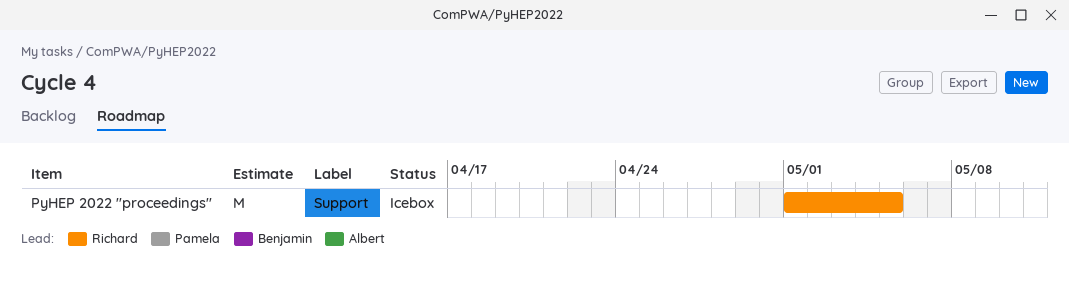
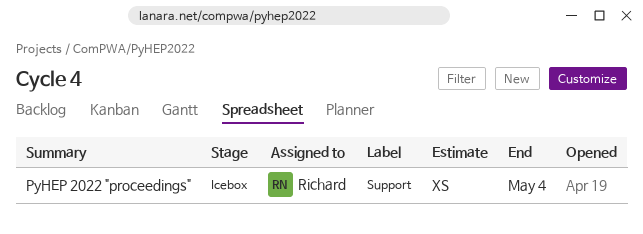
PyHEP 2022 "proceedings", estimate: M -> XS
PyHEP 2022 "proceedings", due: May 5 -> May 4

